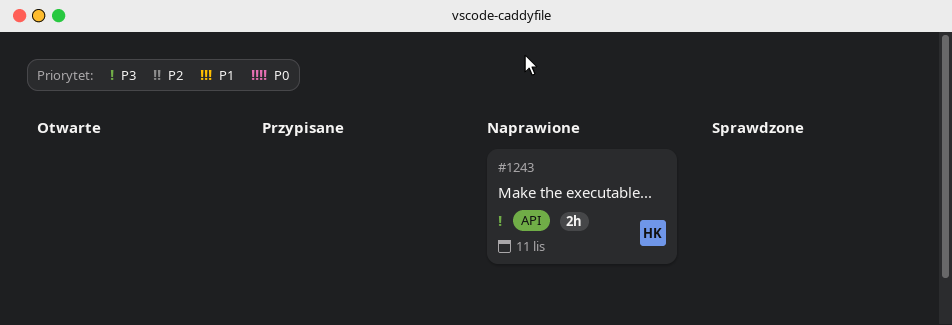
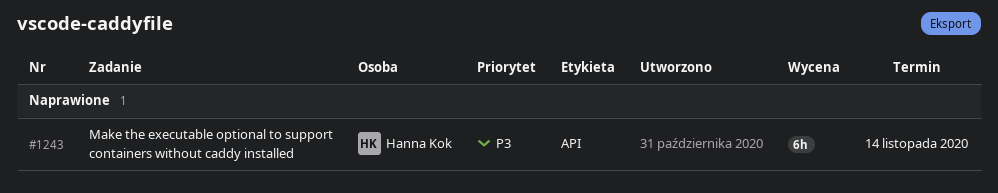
#1243, estimate: 2h -> 6h
#1243, due: Nov 11 -> Nov 14

